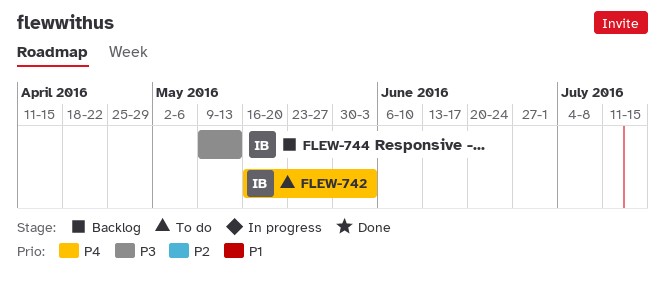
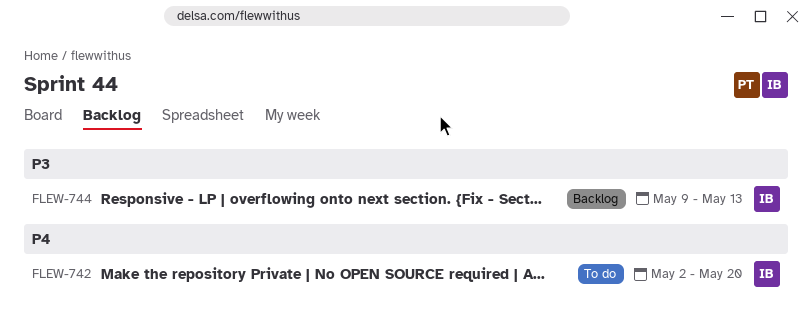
FLEW-742, start: May 16 -> May 2
FLEW-742, due: Jun 3 -> May 20

